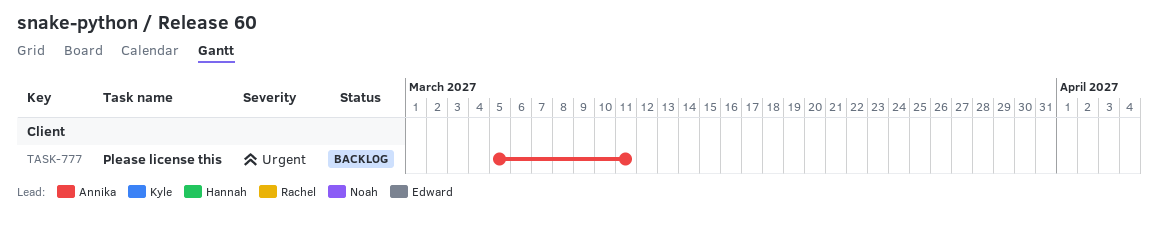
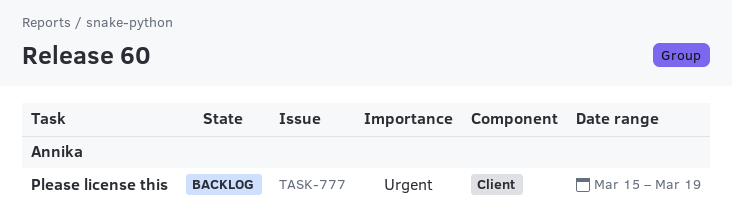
TASK-777, start: Mar 5 -> Mar 15
TASK-777, due: Mar 11 -> Mar 19

